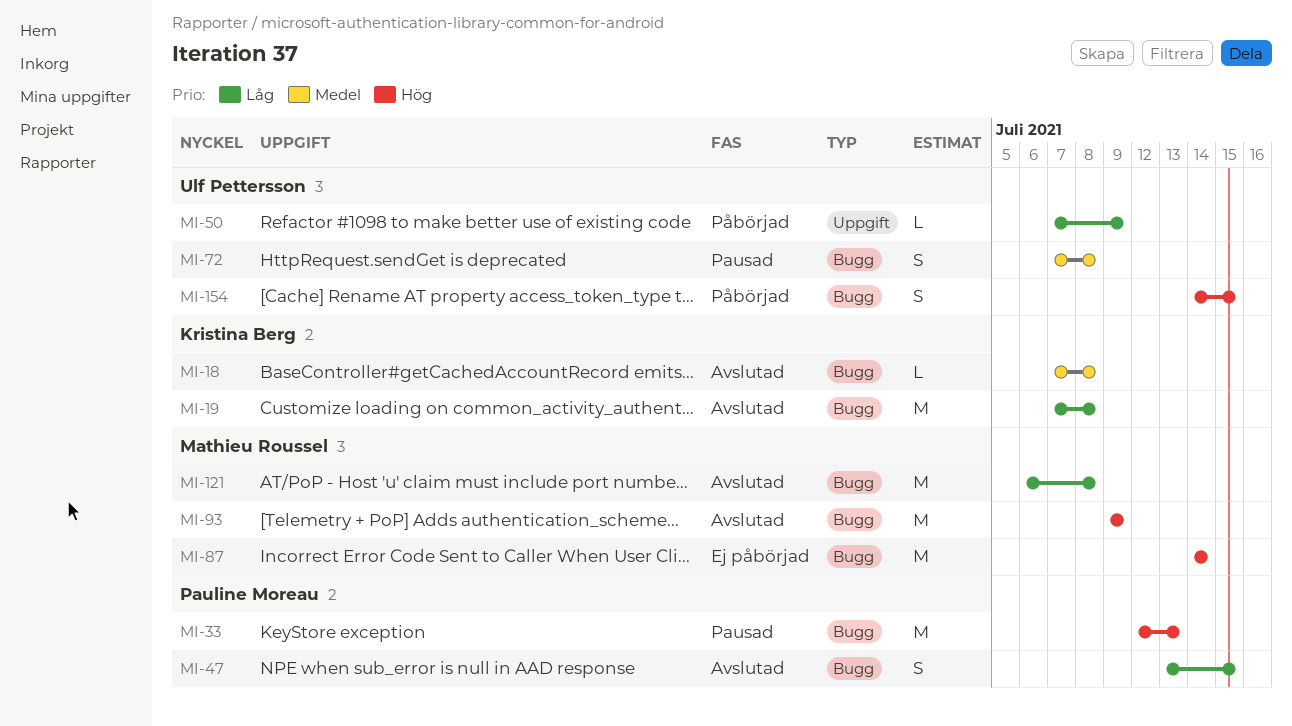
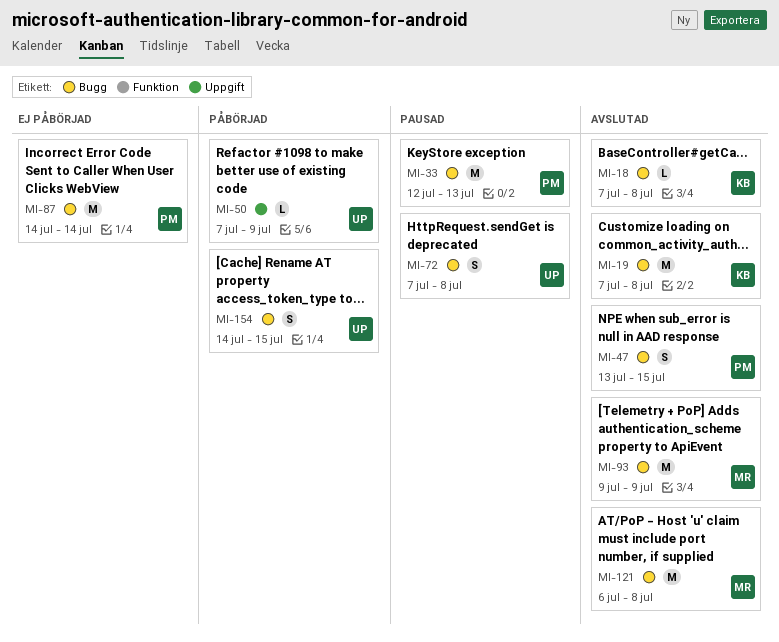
MI-87, owner: Mathieu Roussel -> Pauline Moreau

